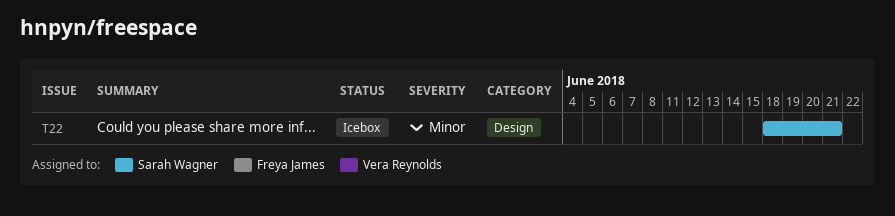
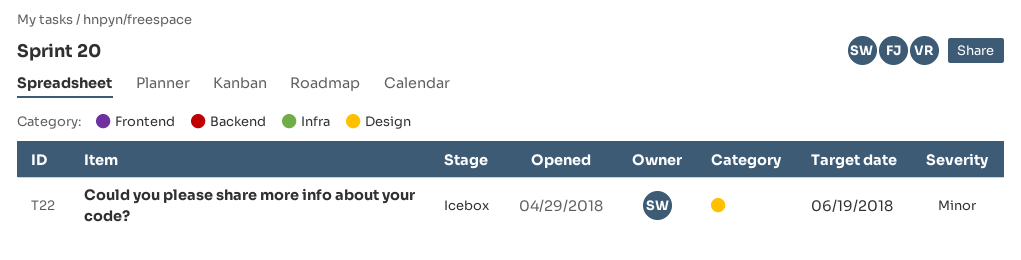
T22, due: Jun 21 -> Jun 19

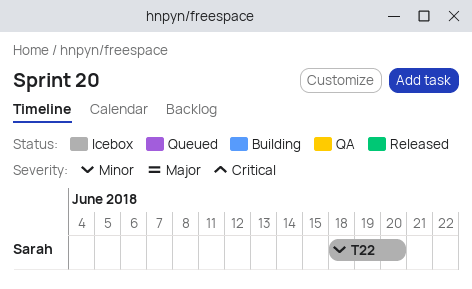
T22, due: Jun 19 -> Jun 20

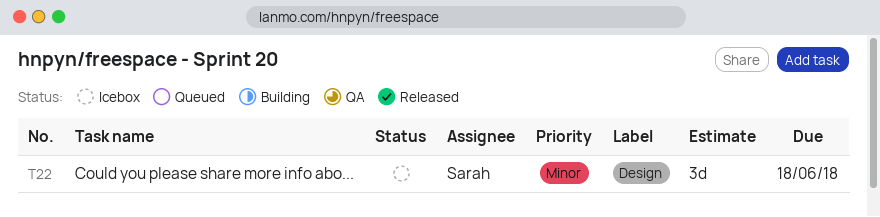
T22, due: Jun 20 -> Jun 18

